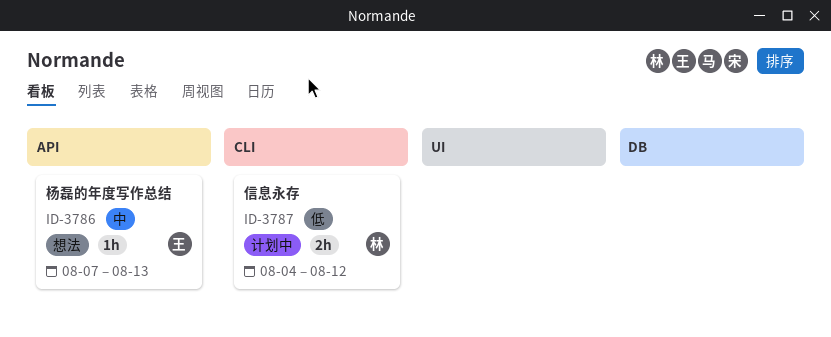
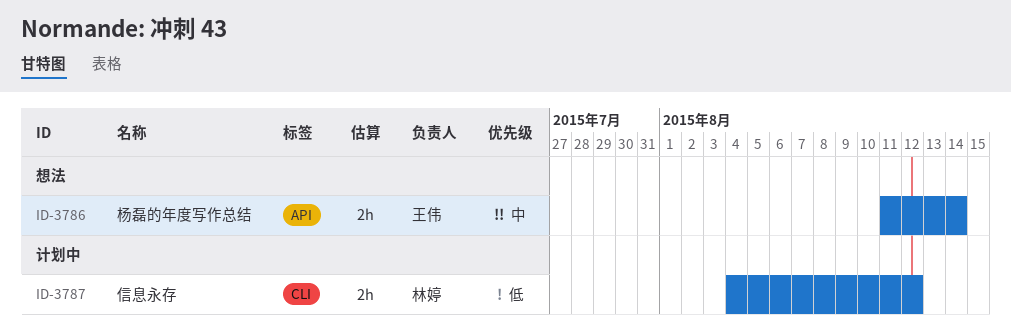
ID-3786, estimate: 1h -> 2h
ID-3786, start: Aug 7 -> Aug 11
ID-3786, due: Aug 13 -> Aug 14

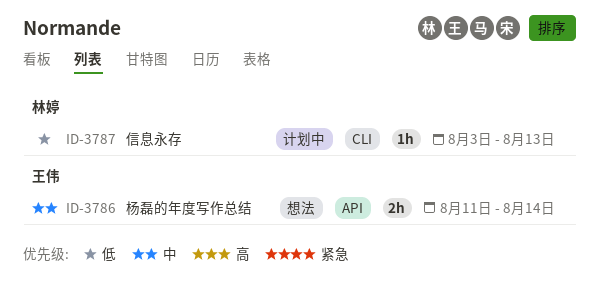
ID-3787, estimate: 2h -> 1h
ID-3787, start: Aug 4 -> Aug 3
ID-3787, due: Aug 12 -> Aug 13

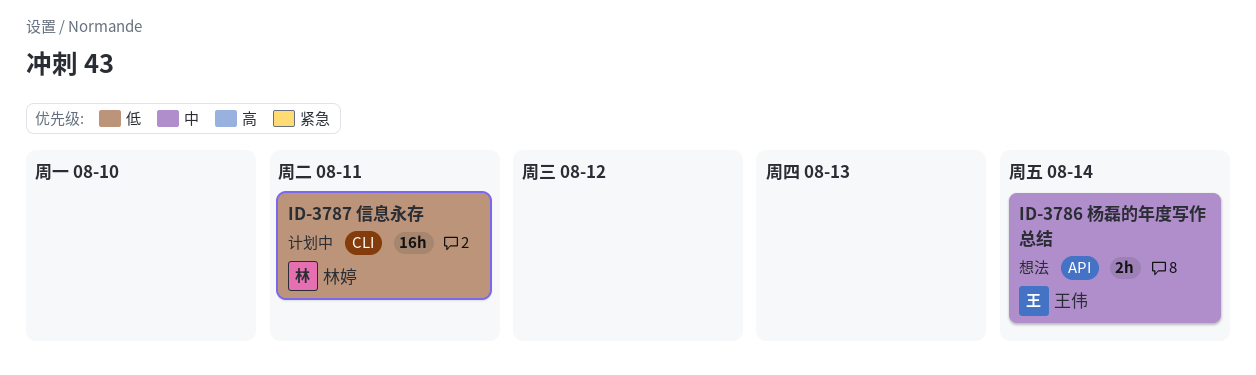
ID-3787, estimate: 1h -> 16h
ID-3787, due: Aug 13 -> Aug 11

